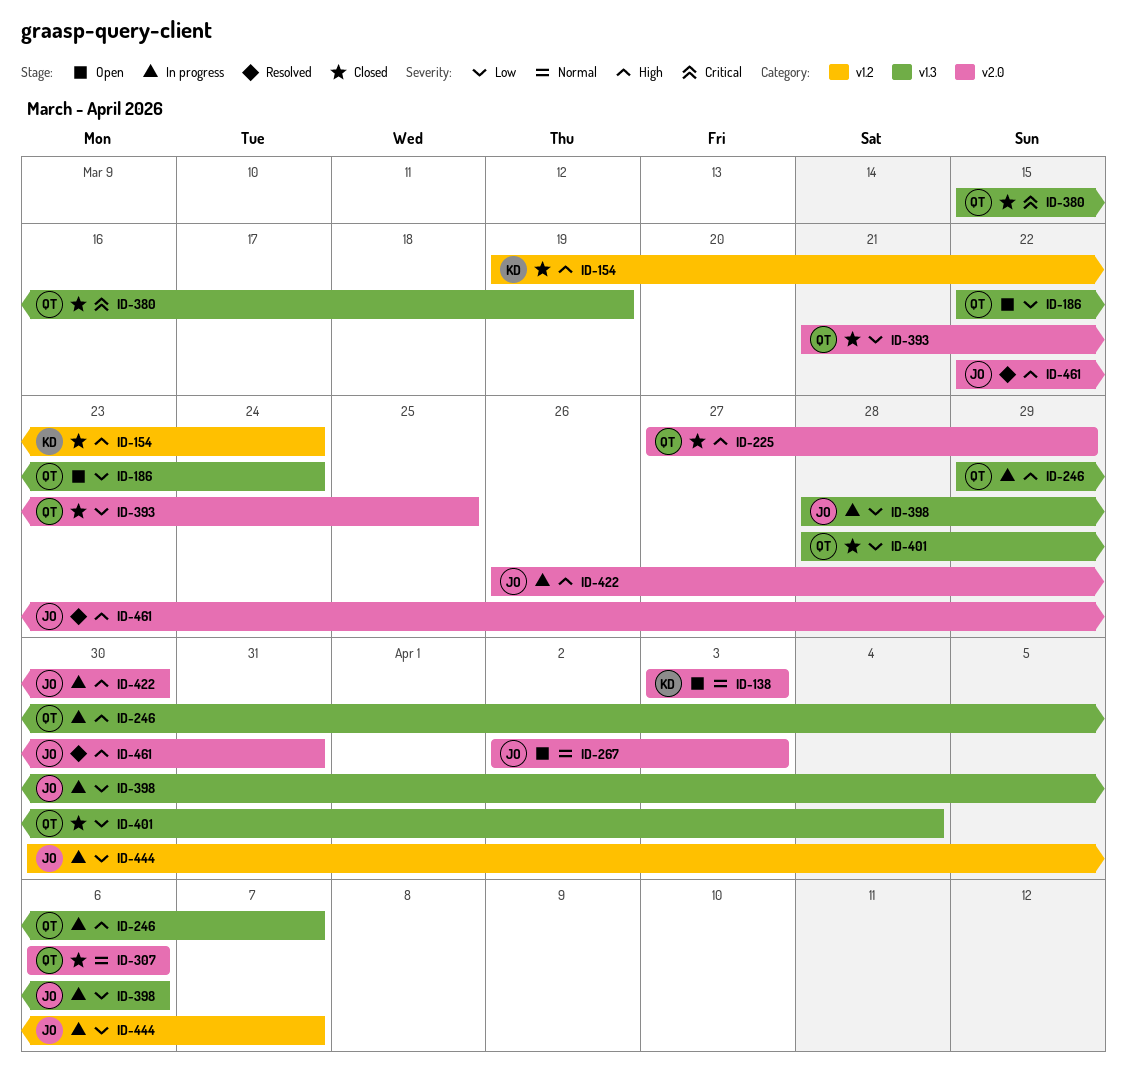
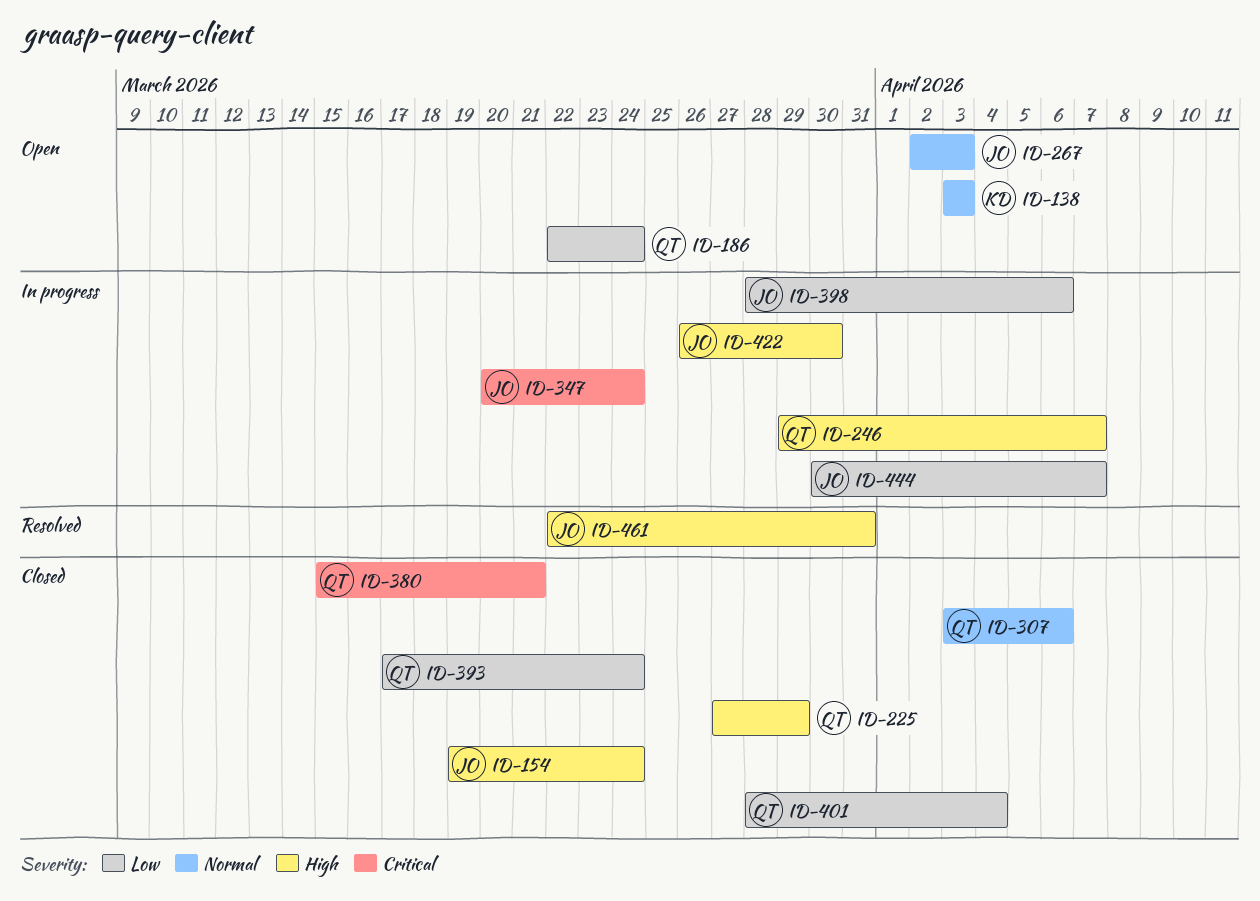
ID-154, owner: KD -> JO
ID-307, start: Apr 6 -> Apr 3
ID-347: none -> present
ID-380, due: Mar 19 -> Mar 21
ID-393, start: Mar 21 -> Mar 17
ID-393, due: Mar 25 -> Mar 24

